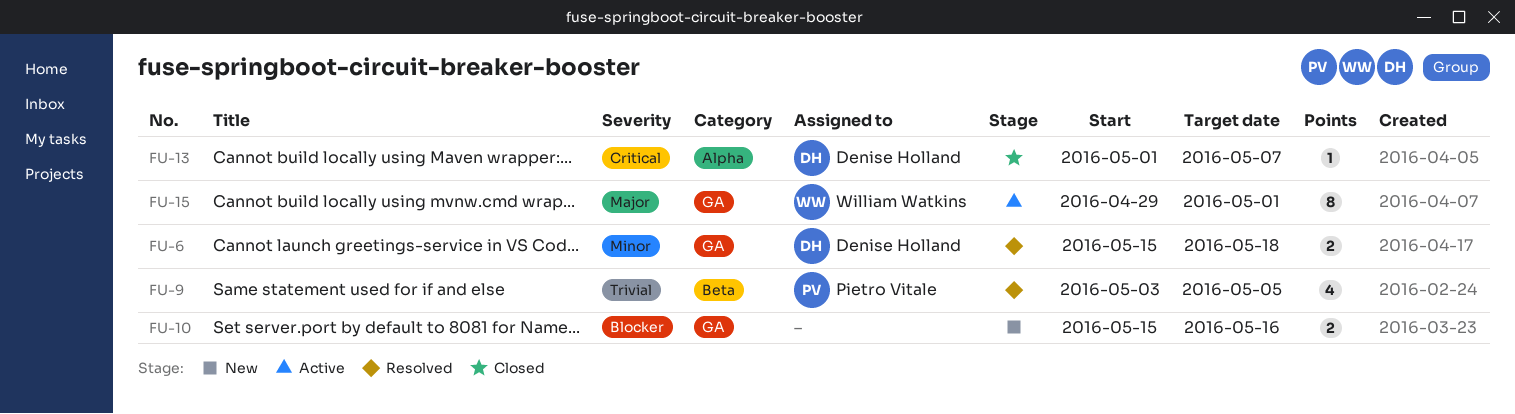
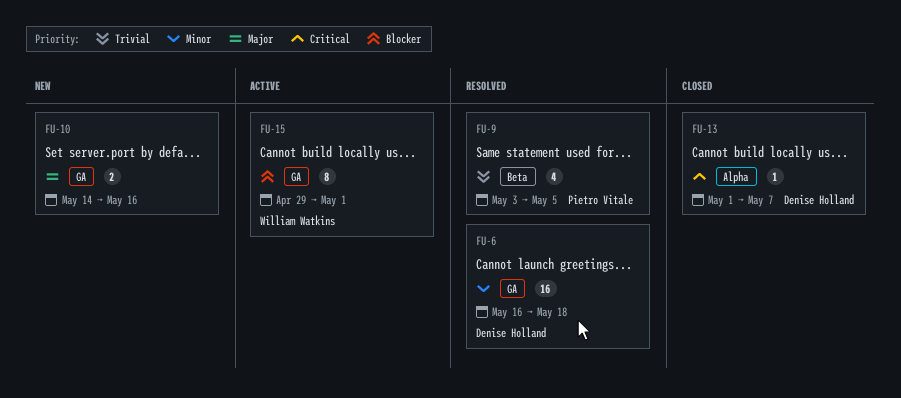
FU-6, estimate: 2 -> 16
FU-6, start: May 15 -> May 16
FU-10, priority: Blocker -> Major
FU-10, start: May 15 -> May 14
FU-15, priority: Major -> Blocker

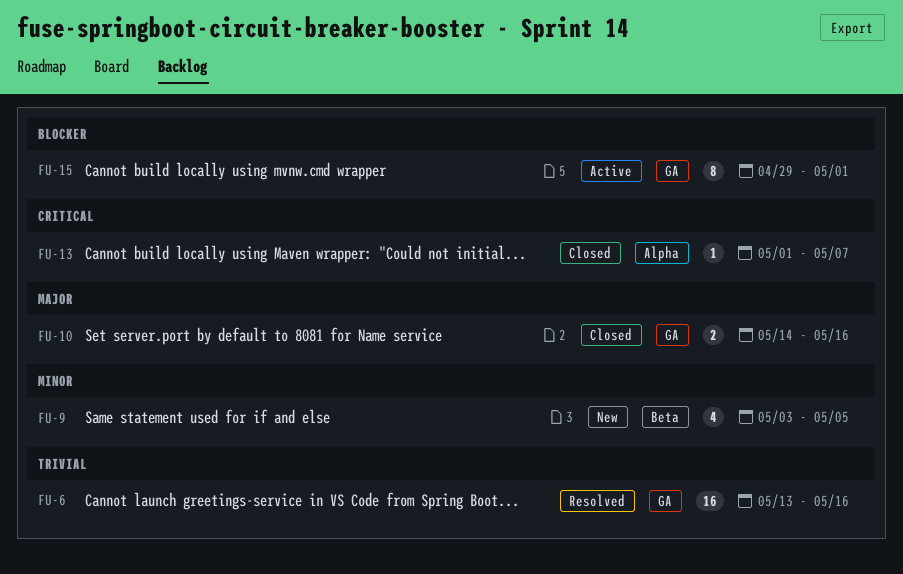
FU-6, priority: Minor -> Trivial
FU-6, start: May 16 -> May 13
FU-6, due: May 18 -> May 16
FU-9, status: Resolved -> New
FU-9, priority: Trivial -> Minor
FU-10, status: New -> Closed

